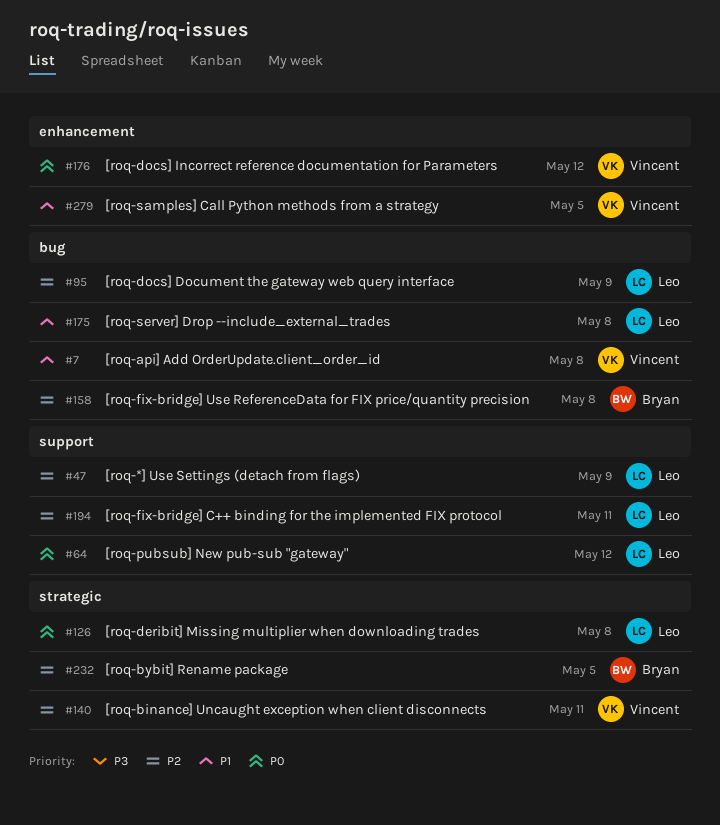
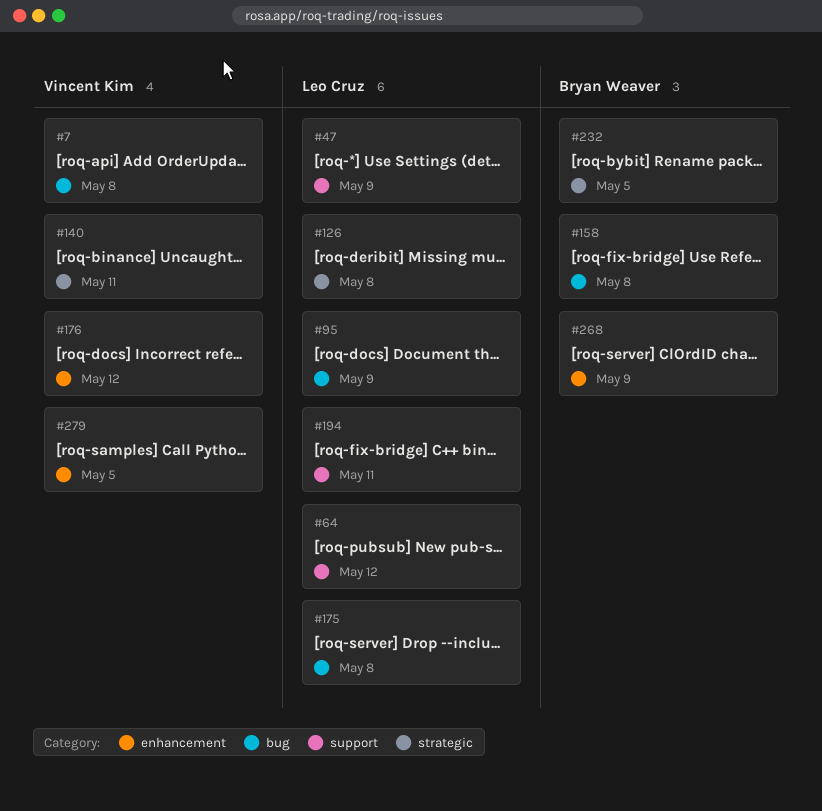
#268: none -> present

